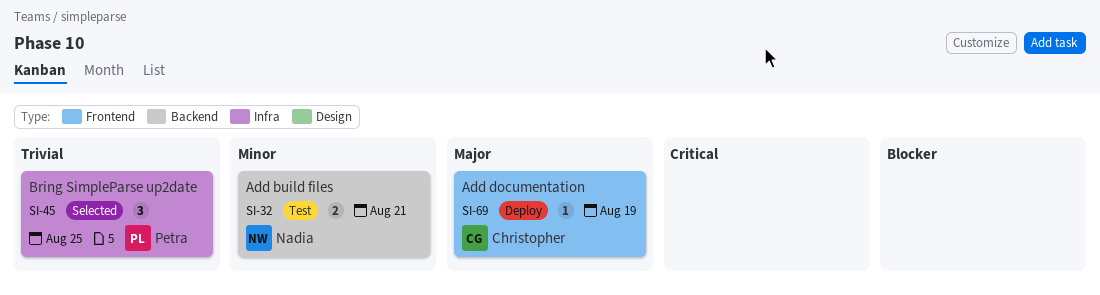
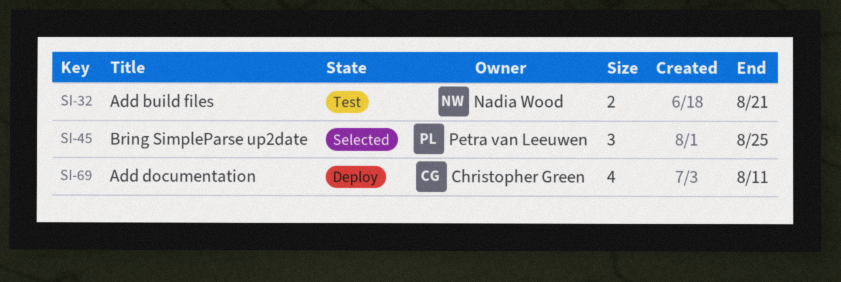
SI-69, estimate: 1 -> 4
SI-69, due: Aug 19 -> Aug 11

